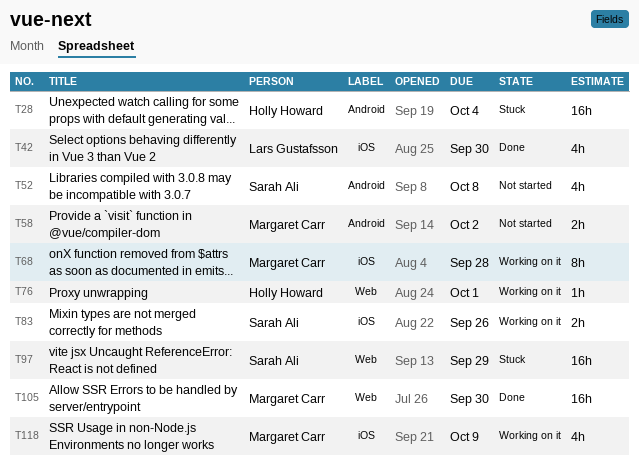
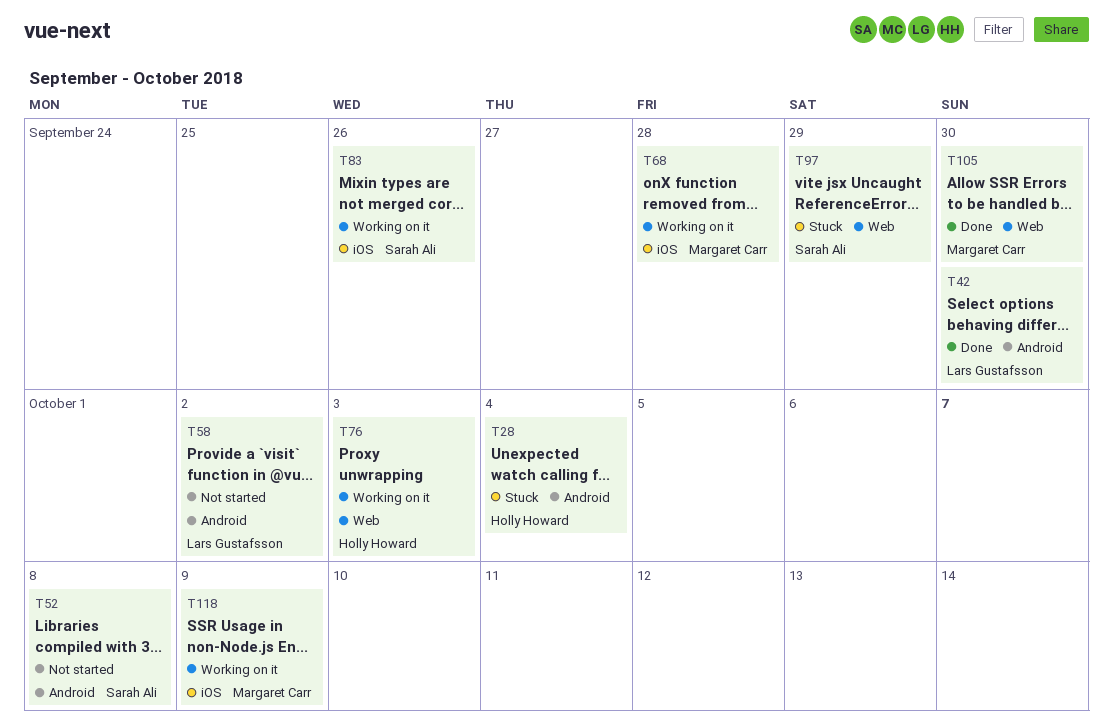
T42, label: iOS -> Android
T58, owner: Margaret Carr -> Lars Gustafsson
T76, due: Oct 1 -> Oct 3

